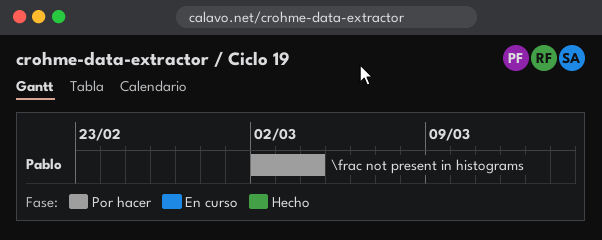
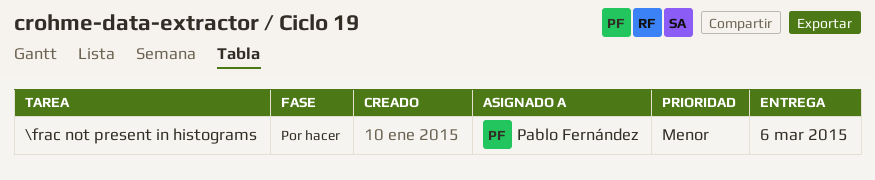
\frac not present in histograms, due: Mar 4 -> Mar 6

